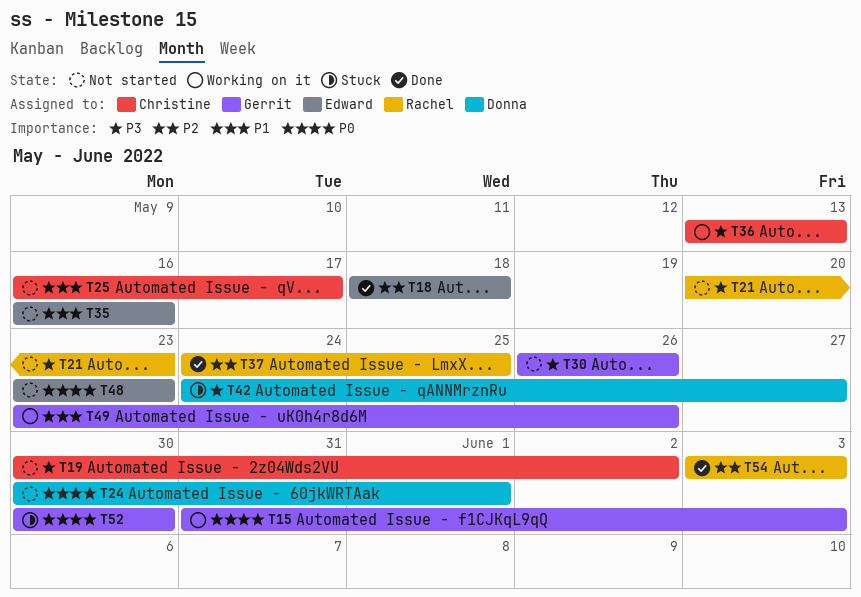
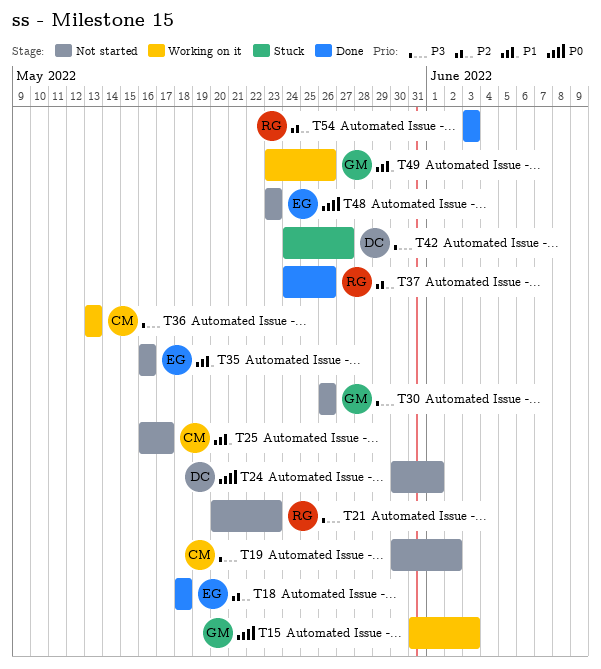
T37, due: May 25 -> May 26
T52: present -> none

